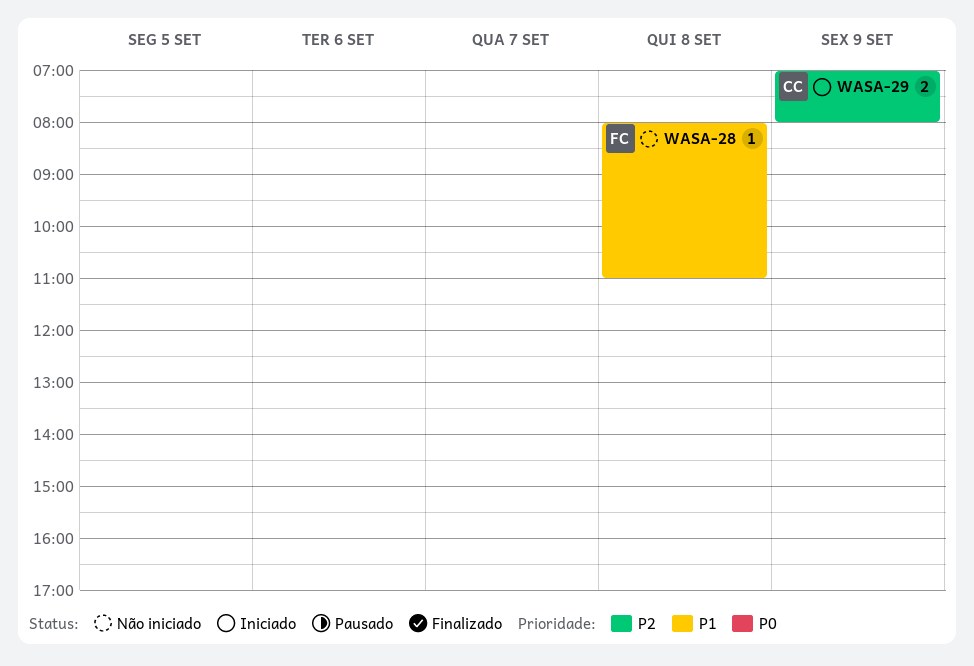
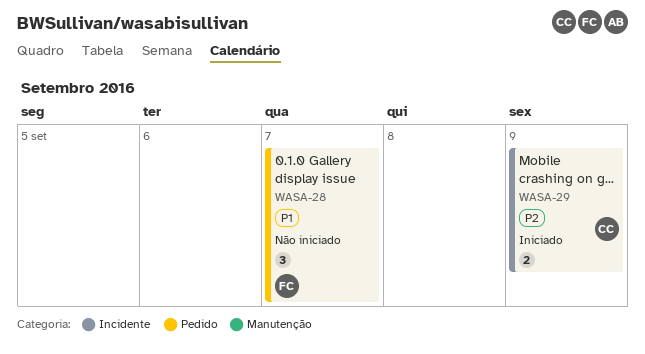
WASA-28, estimate: 1 -> 3
WASA-28, day: Sep 8 -> Sep 7

